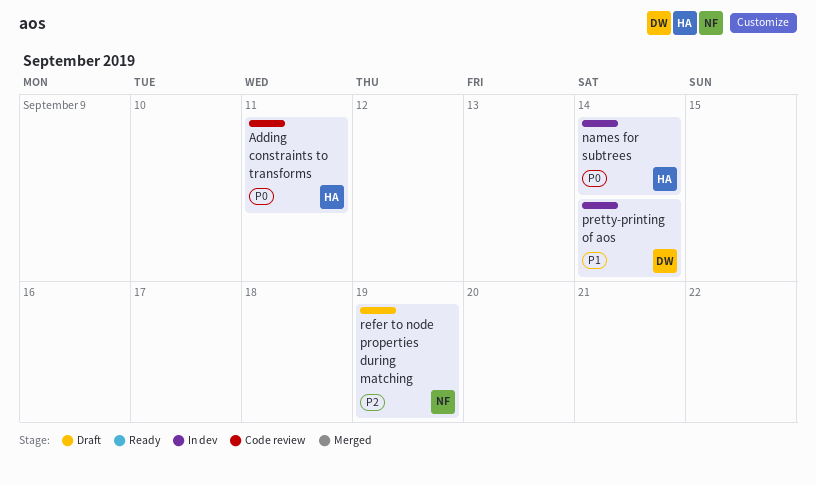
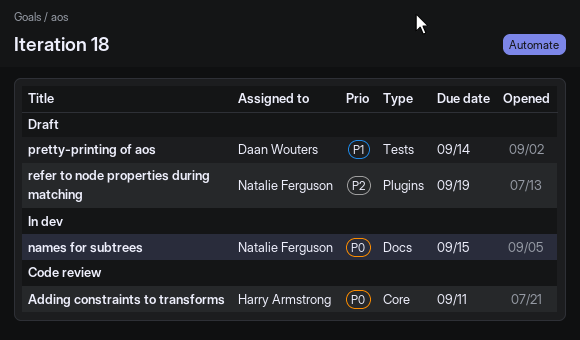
names for subtrees, owner: Harry Armstrong -> Natalie Ferguson
names for subtrees, due: Sep 14 -> Sep 15
pretty-printing of aos, status: In dev -> Draft

